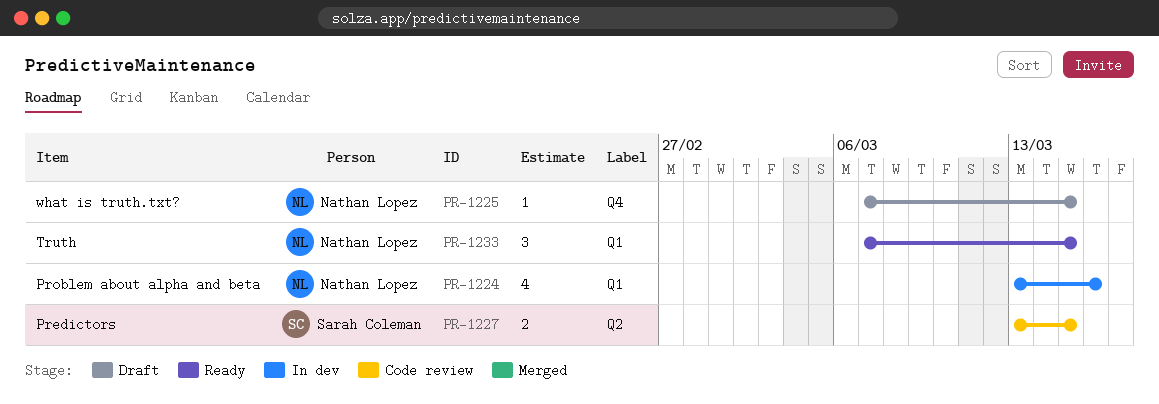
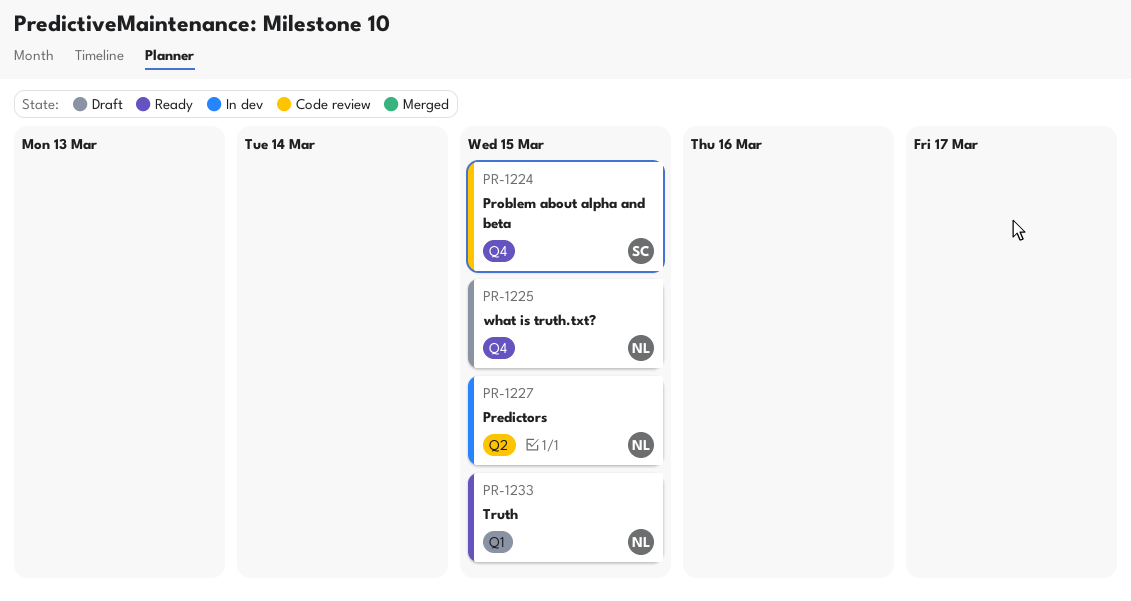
PR-1224, status: In dev -> Code review
PR-1224, owner: Nathan Lopez -> Sarah Coleman
PR-1224, label: Q1 -> Q4
PR-1224, due: Mar 16 -> Mar 15
PR-1227, status: Code review -> In dev
PR-1227, owner: Sarah Coleman -> Nathan Lopez

